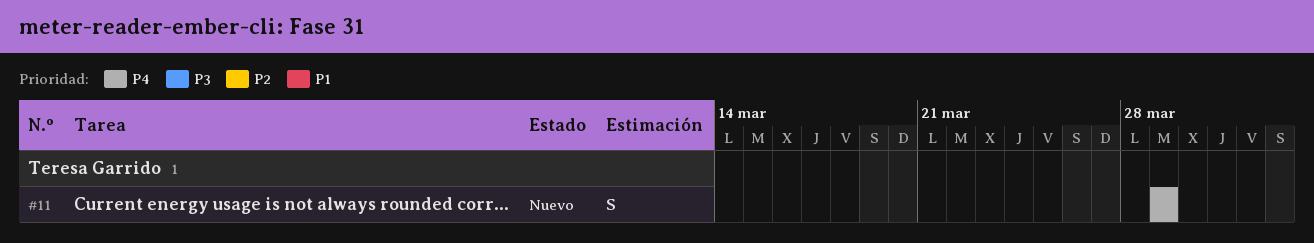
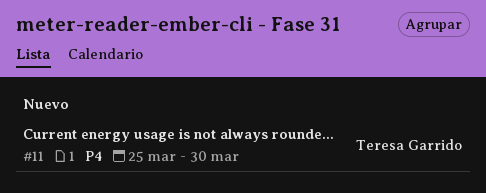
#11, start: Mar 29 -> Mar 25
#11, due: Mar 29 -> Mar 30

